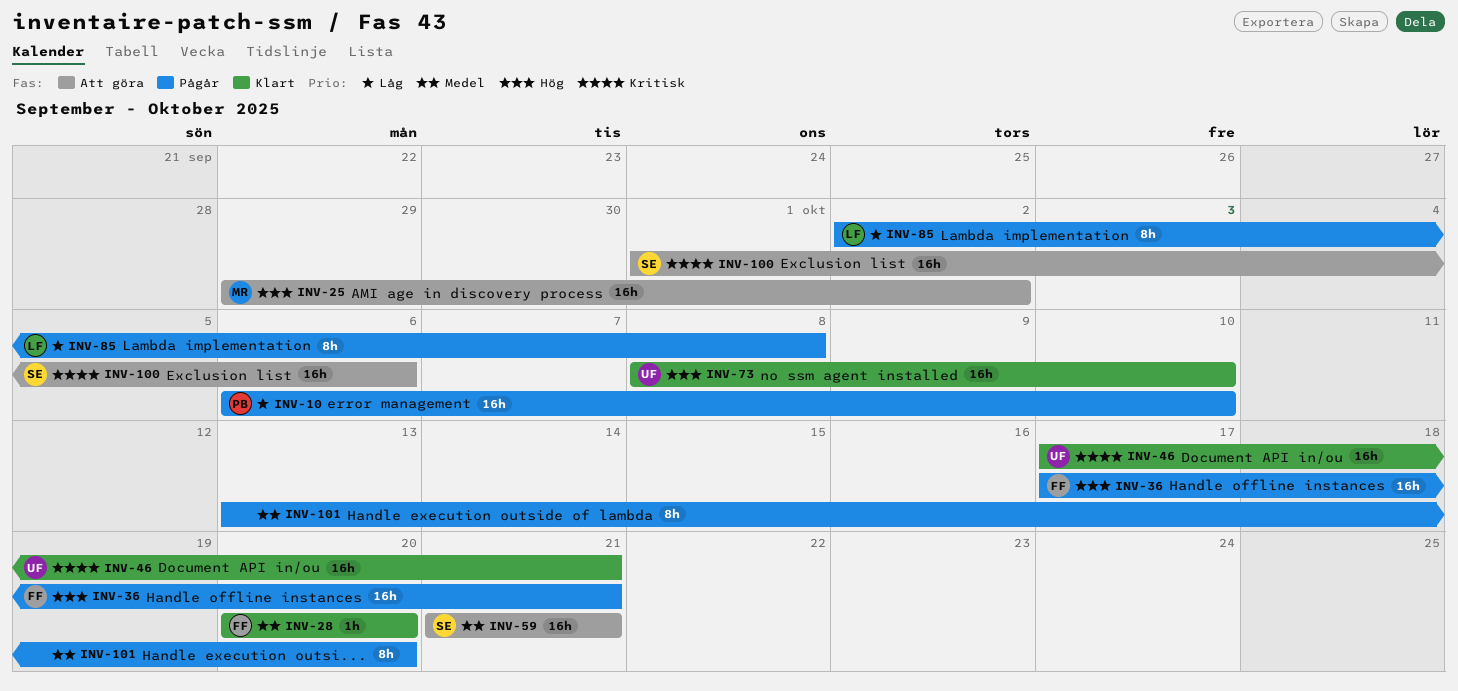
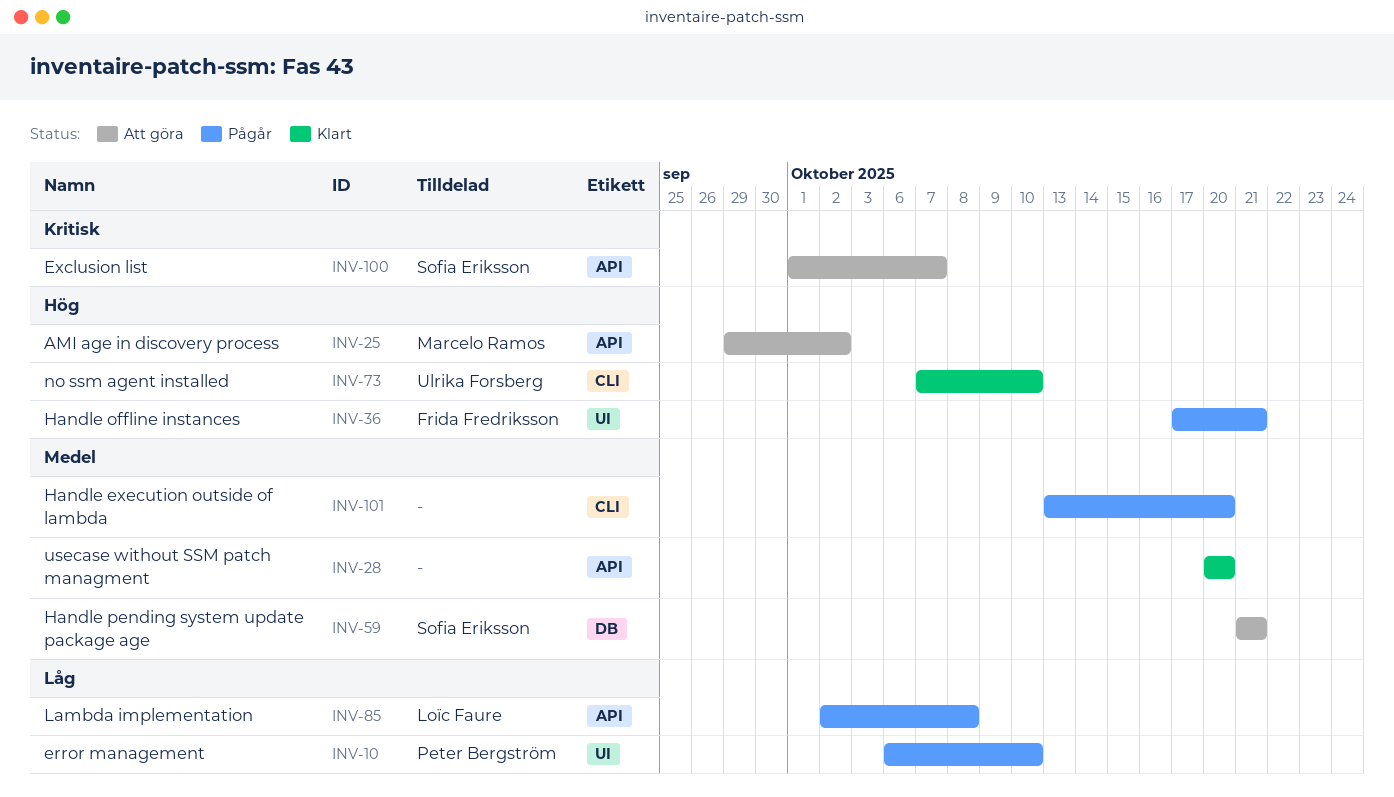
INV-28, owner: Frida Fredriksson -> none
INV-46: present -> none
INV-73, start: Oct 8 -> Oct 7
INV-100, due: Oct 6 -> Oct 7

